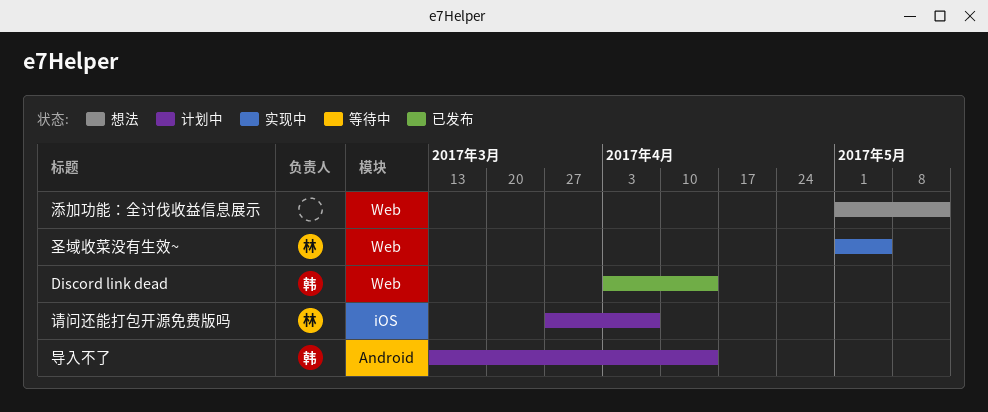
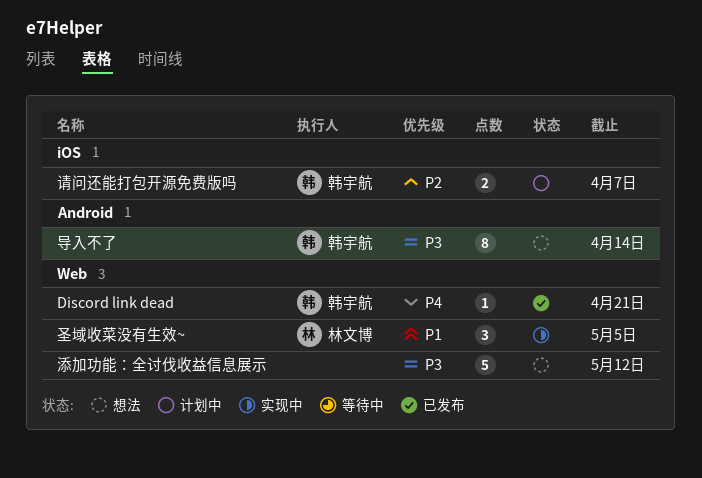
Discord link dead, due: Apr 14 -> Apr 21
导入不了, status: 计划中 -> 想法
请问还能打包开源免费版吗, owner: 林文博 -> 韩宇航

